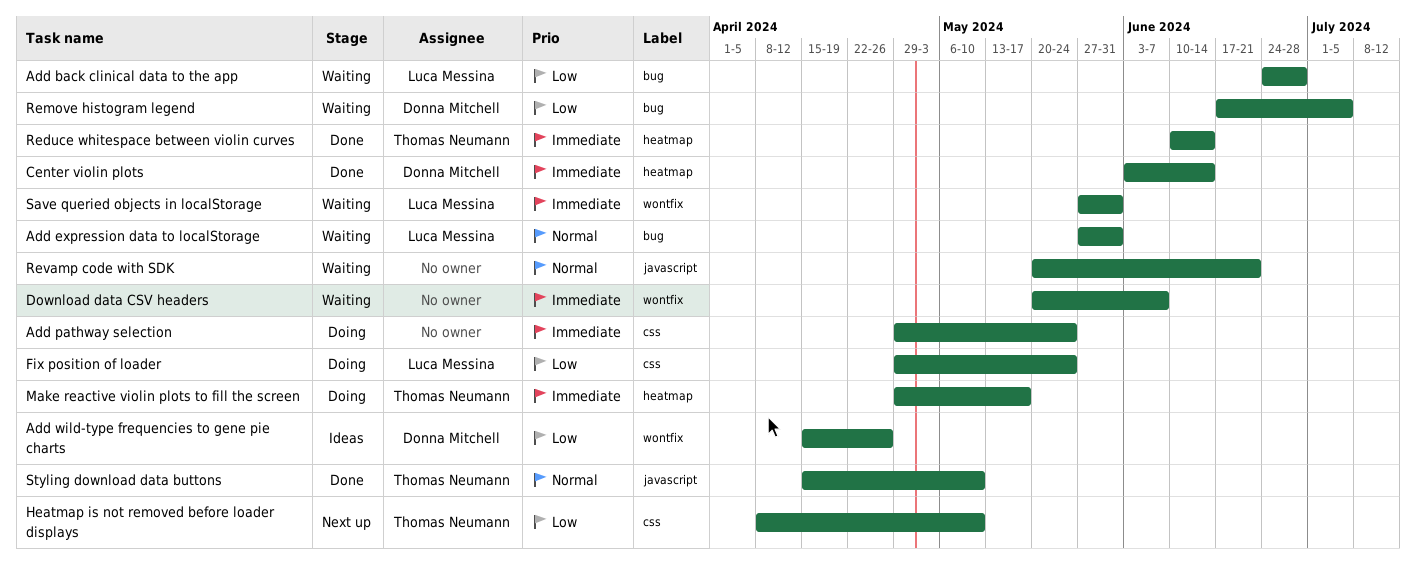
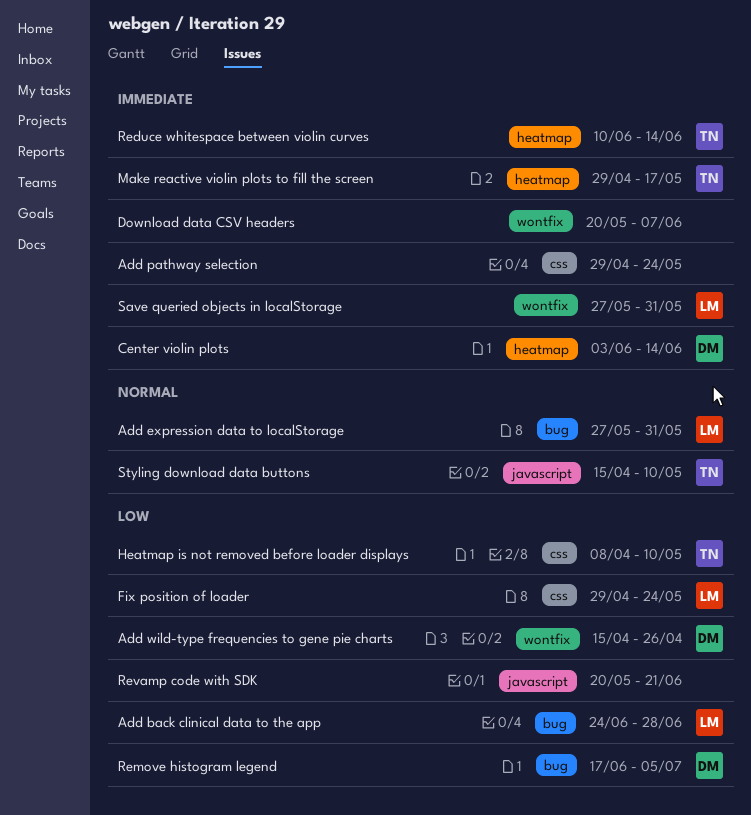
Revamp code with SDK, priority: Normal -> Low

